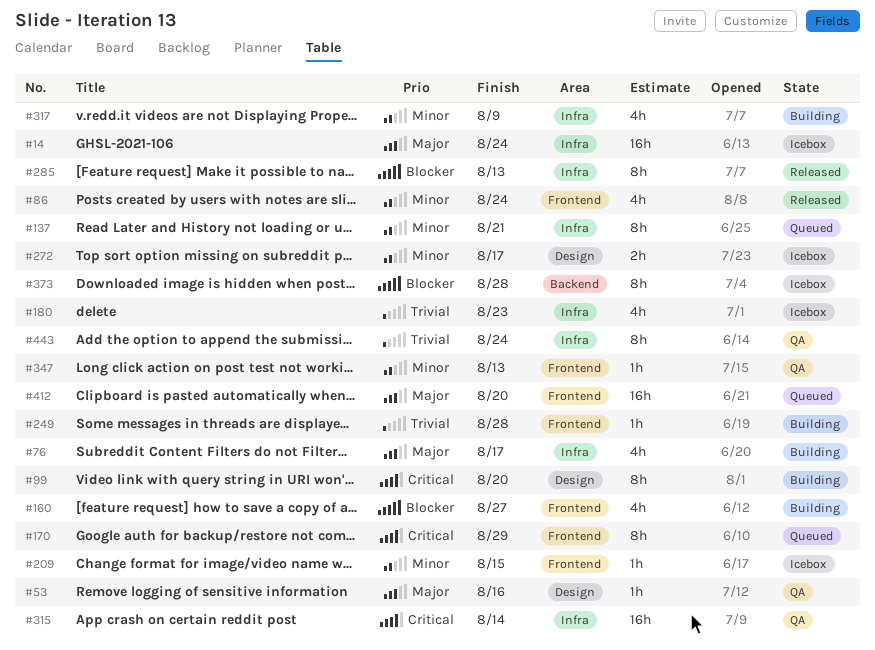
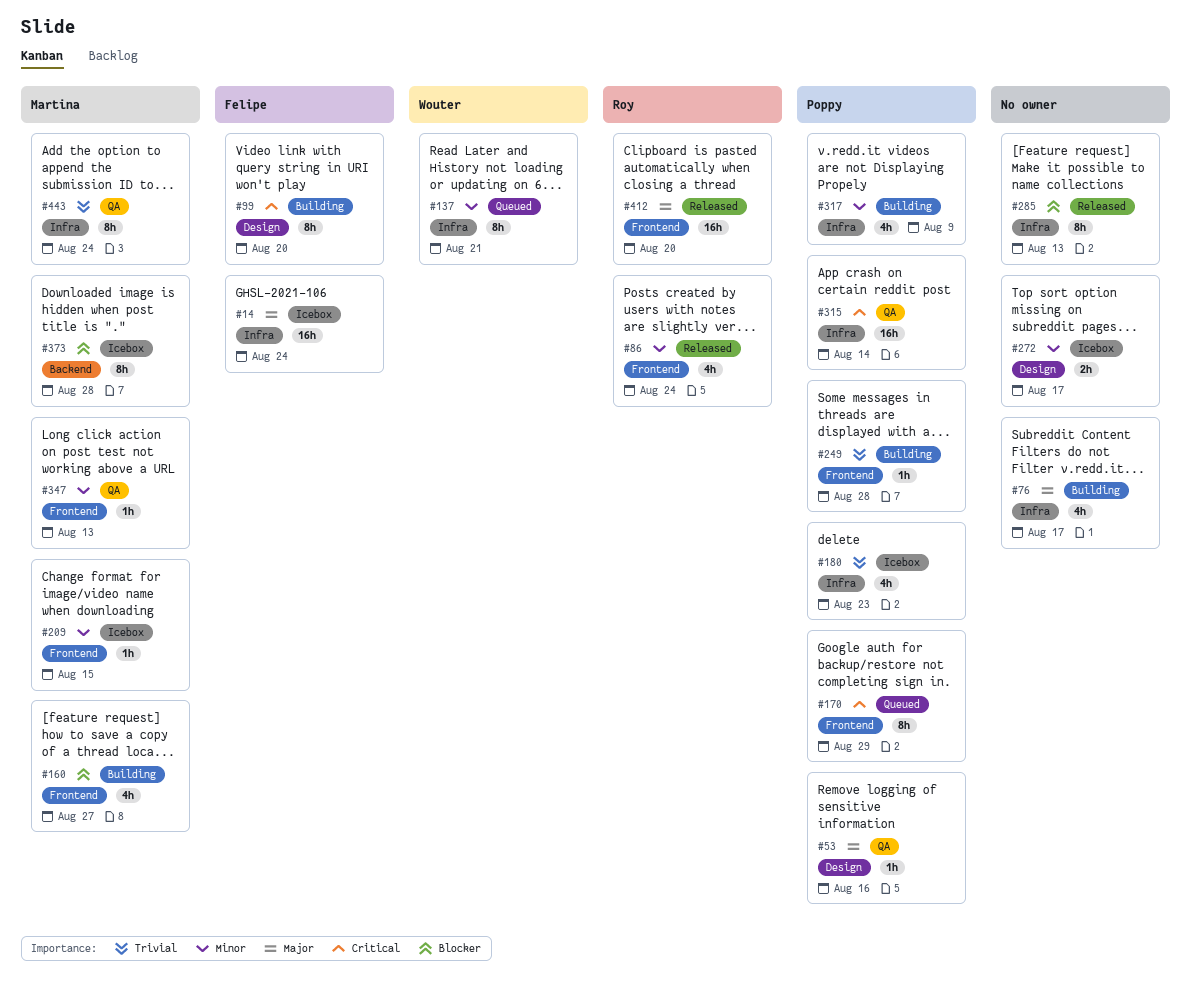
#412, status: Queued -> Released

